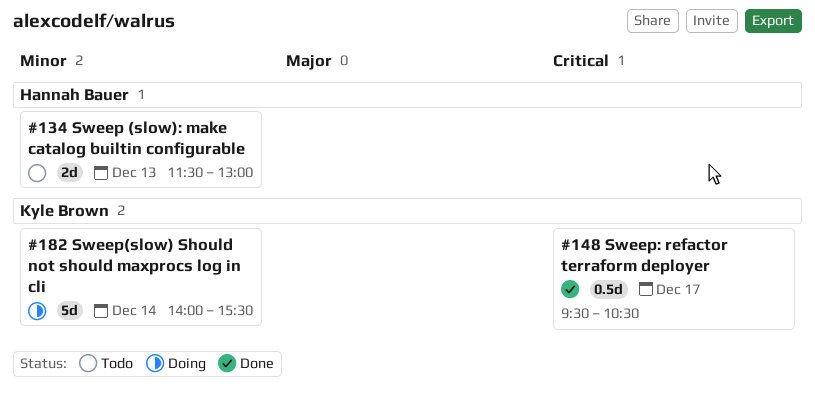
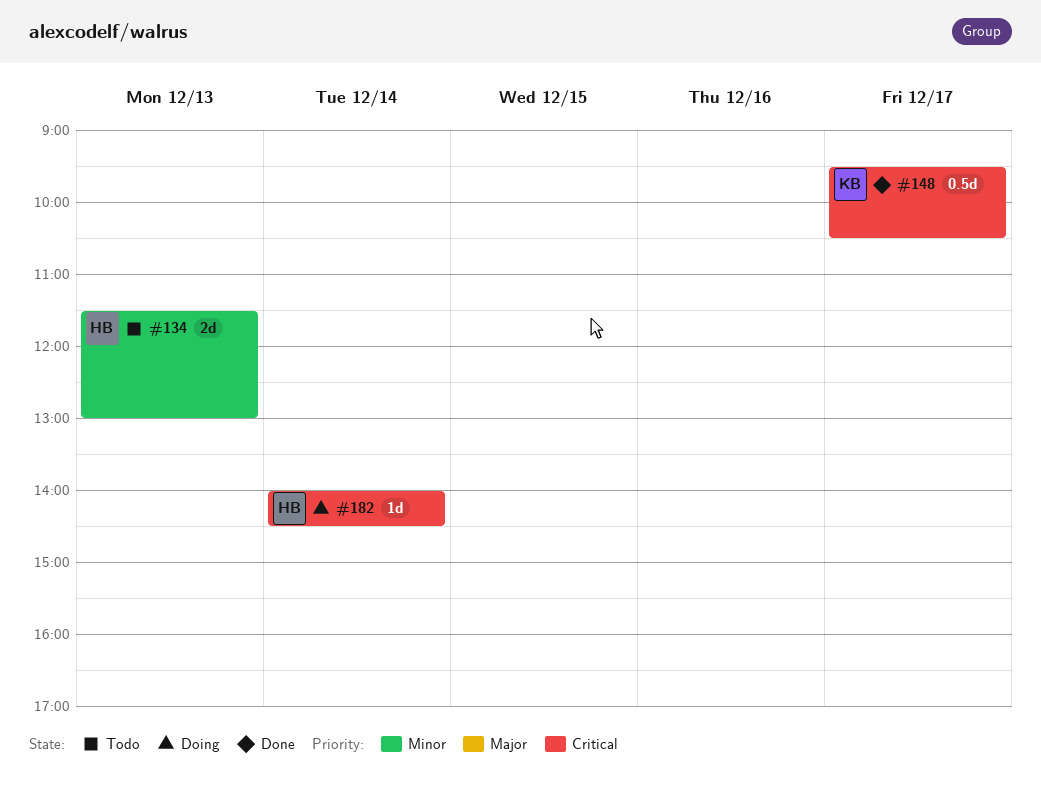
#182, owner: Kyle Brown -> Hannah Bauer
#182, priority: Minor -> Critical
#182, estimate: 5d -> 1d
#182, ends: 15:30 -> 14:30

